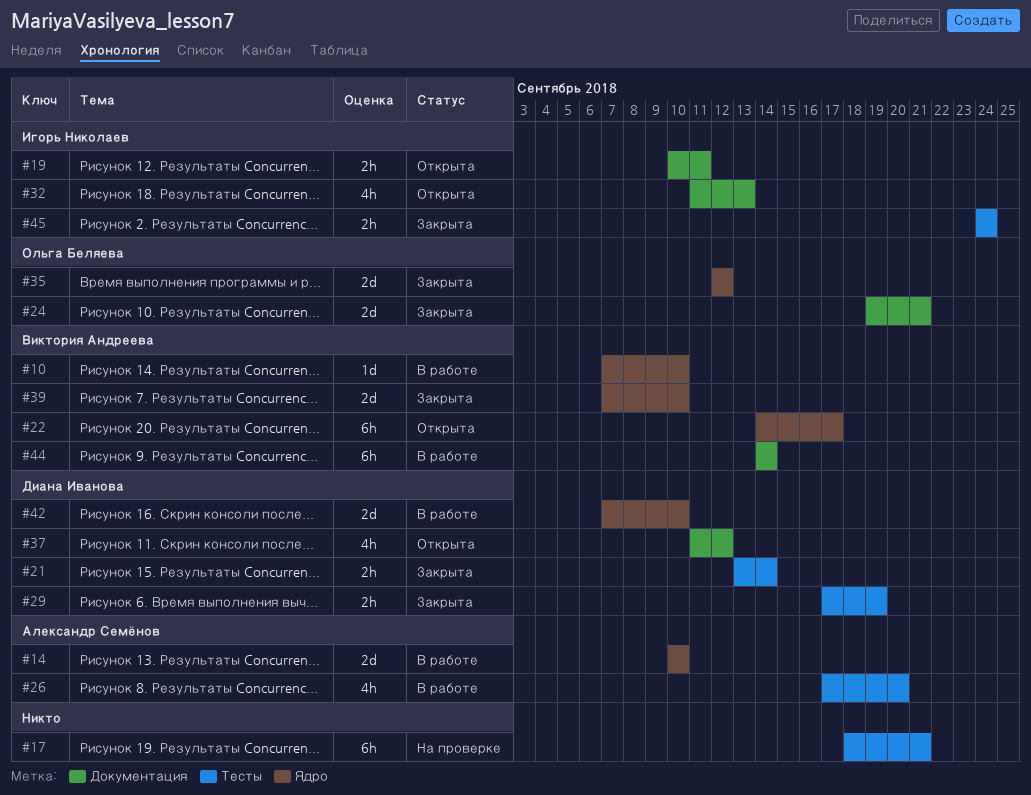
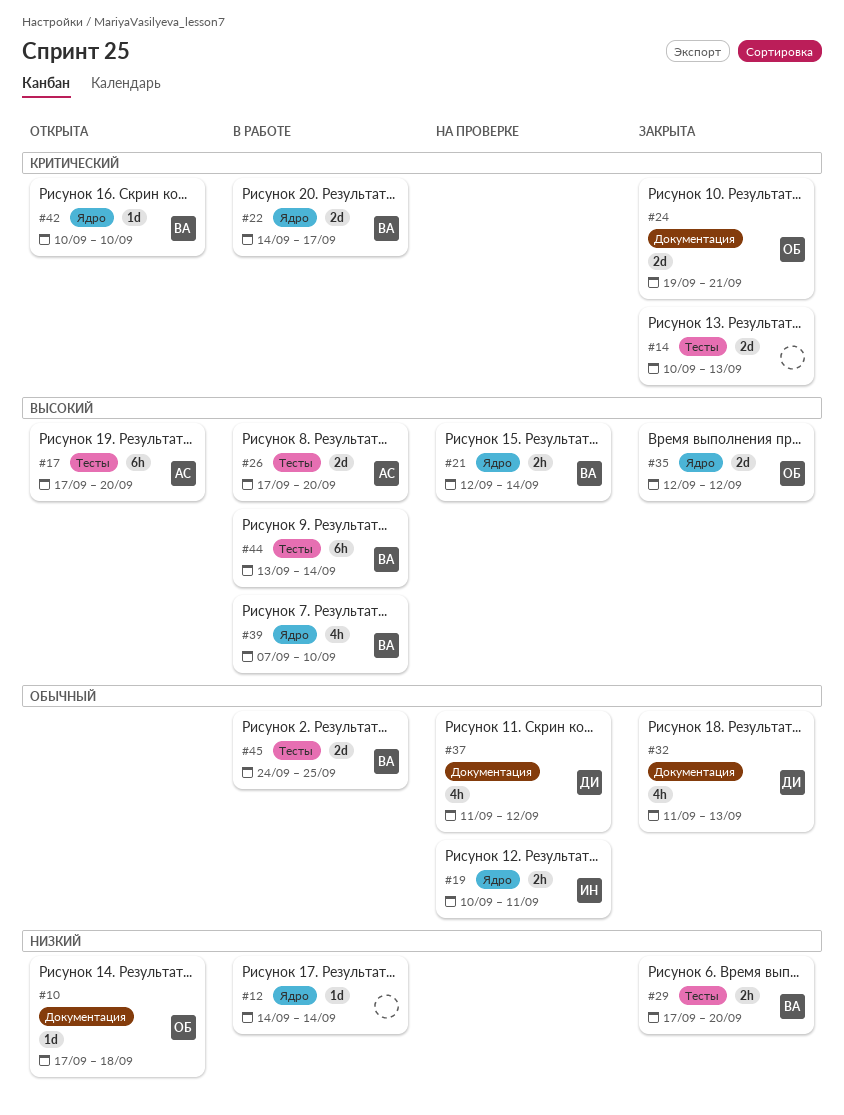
#10, status: В работе -> Открыта
#10, owner: Виктория Андреева -> Ольга Беляева
#10, label: Ядро -> Документация
#10, start: Sep 7 -> Sep 17
#10, due: Sep 10 -> Sep 18
#12: none -> present
#14, status: В работе -> Закрыта
#14, owner: Александр Семёнов -> none
#14, label: Ядро -> Тесты
#14, due: Sep 10 -> Sep 13
#17, status: На проверке -> Открыта
#17, owner: none -> Александр Семёнов
#17, start: Sep 18 -> Sep 17
#17, due: Sep 21 -> Sep 20
#19, status: Открыта -> На проверке
#19, label: Документация -> Ядро
#21, status: Закрыта -> На проверке
#21, owner: Диана Иванова -> Виктория Андреева
#21, label: Тесты -> Ядро
#21, start: Sep 13 -> Sep 12
#22, status: Открыта -> В работе
#22, estimate: 6h -> 2d
#26, estimate: 4h -> 2d
#29, owner: Диана Иванова -> Виктория Андреева
#29, due: Sep 19 -> Sep 20
#32, status: Открыта -> Закрыта
#32, owner: Игорь Николаев -> Диана Иванова
#37, status: Открыта -> На проверке
#39, status: Закрыта -> В работе
#39, estimate: 2d -> 4h
#42, status: В работе -> Открыта
#42, owner: Диана Иванова -> Виктория Андреева
#42, estimate: 2d -> 1d
#42, start: Sep 7 -> Sep 10
#44, label: Документация -> Тесты
#44, start: Sep 14 -> Sep 13
#45, status: Закрыта -> В работе
#45, owner: Игорь Николаев -> Виктория Андреева
#45, estimate: 2h -> 2d
#45, due: Sep 24 -> Sep 25

